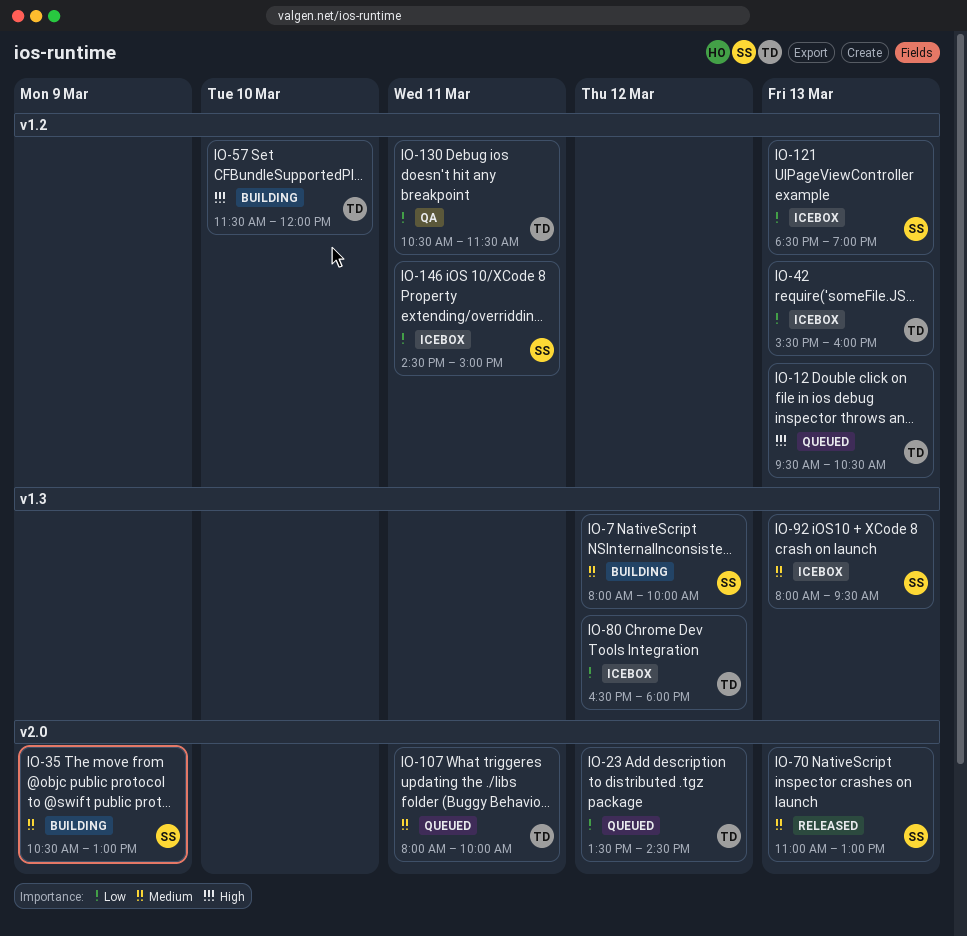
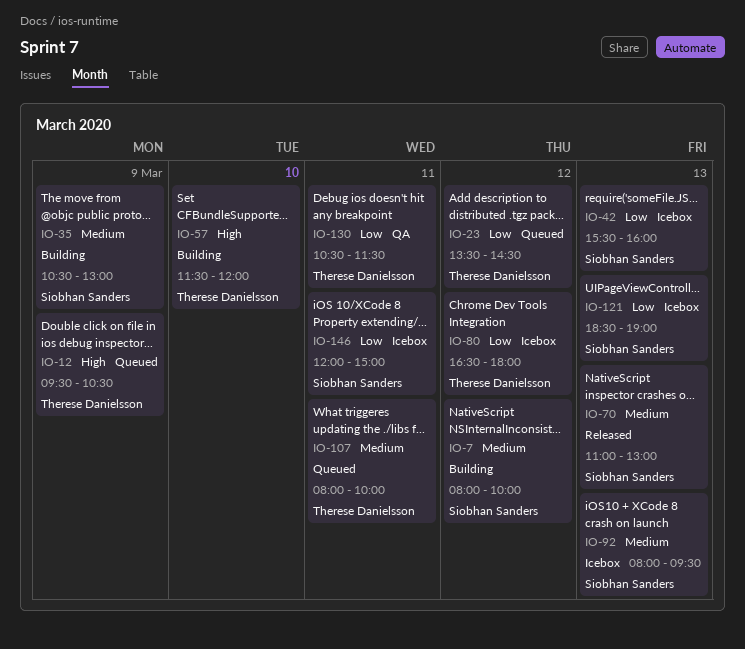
IO-12, day: Mar 13 -> Mar 9
IO-42, owner: Therese Danielsson -> Siobhan Sanders
IO-146, begins: 14:30 -> 12:00

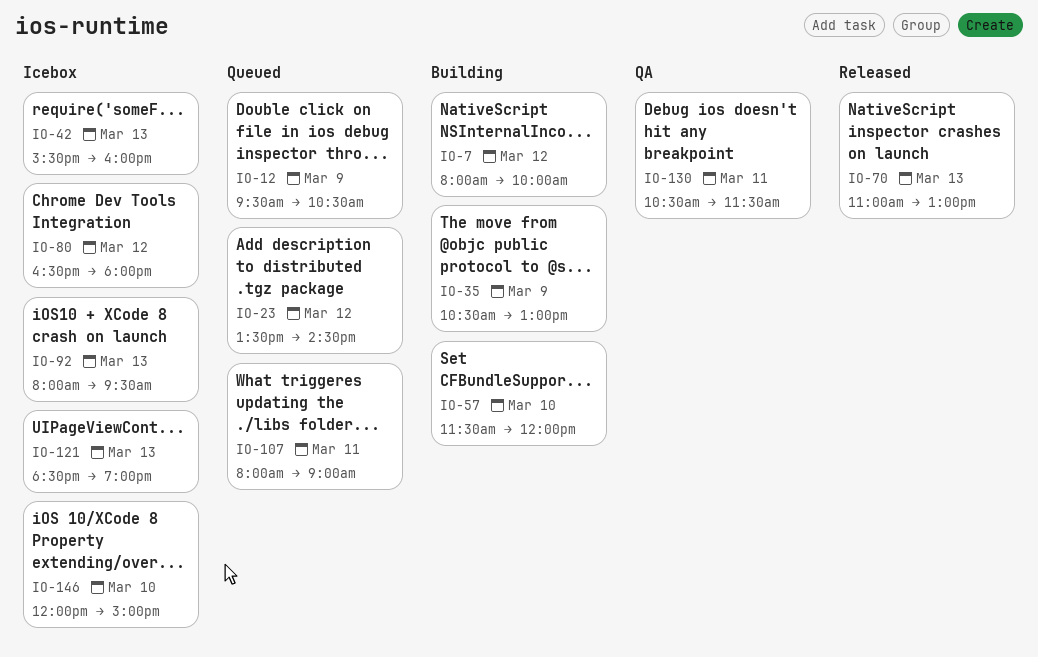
IO-107, ends: 10:00 -> 09:00
IO-146, day: Mar 11 -> Mar 10

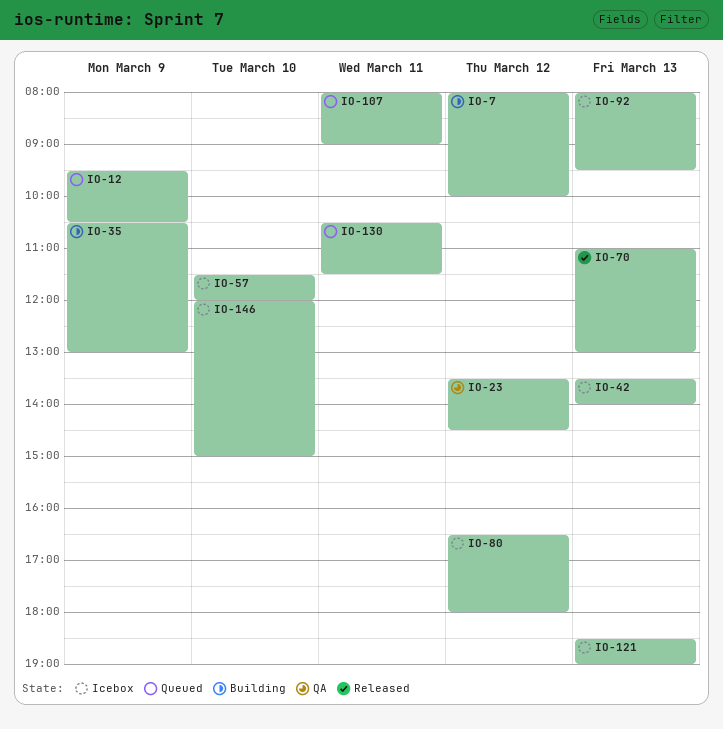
IO-23, status: Queued -> QA
IO-42, begins: 15:30 -> 13:30
IO-42, ends: 16:00 -> 14:00
IO-57, status: Building -> Icebox
IO-130, status: QA -> Queued

